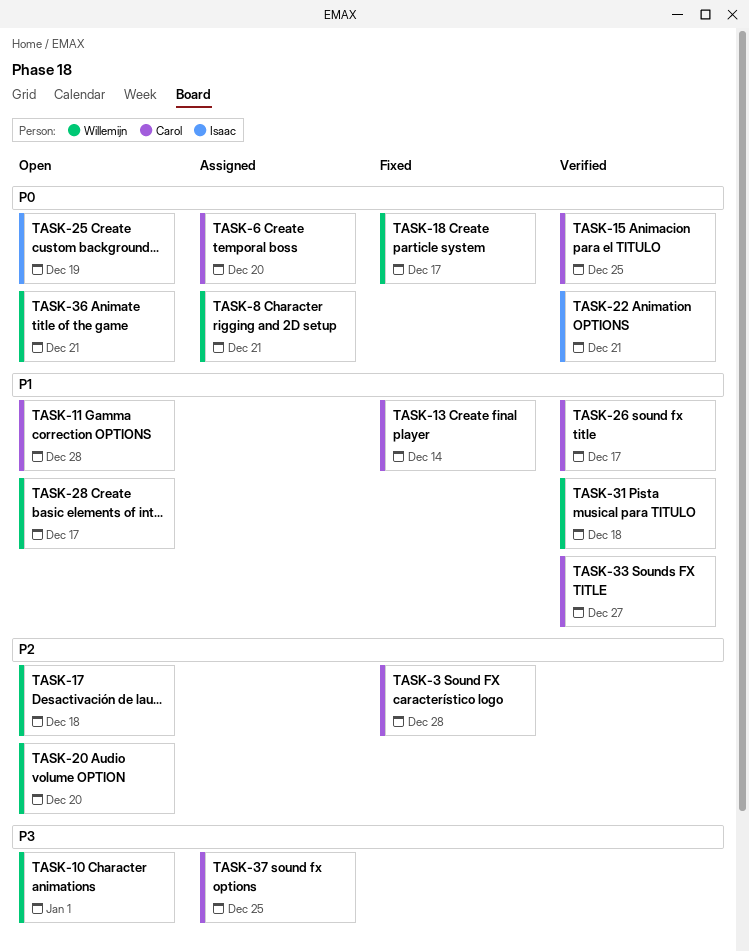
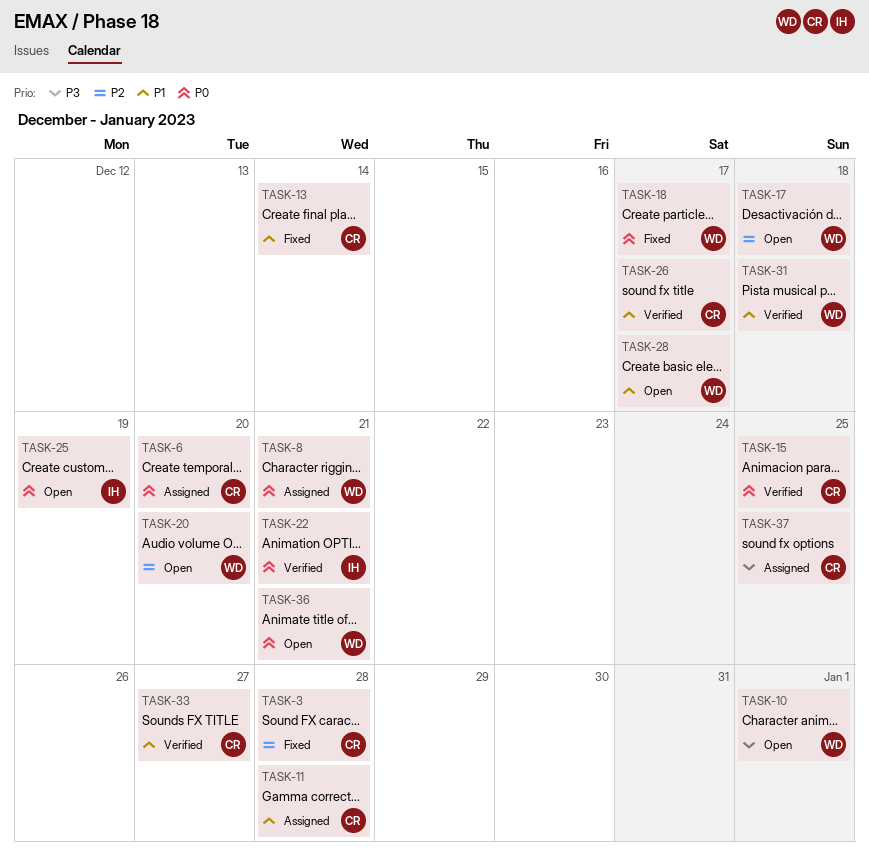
TASK-11, status: Open -> Assigned

